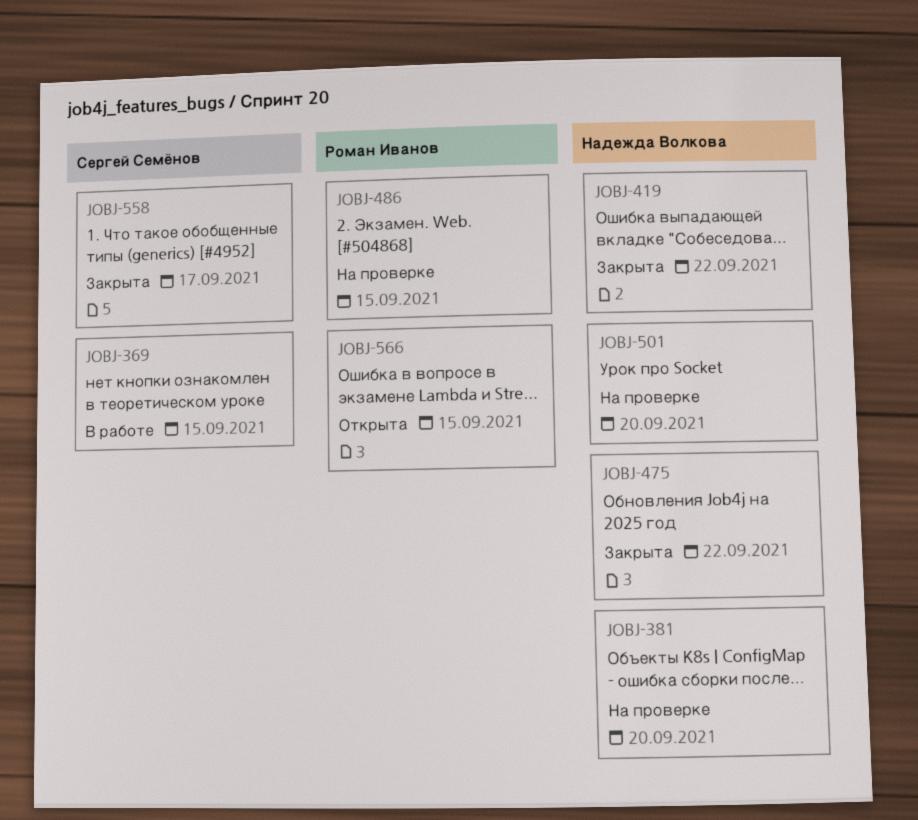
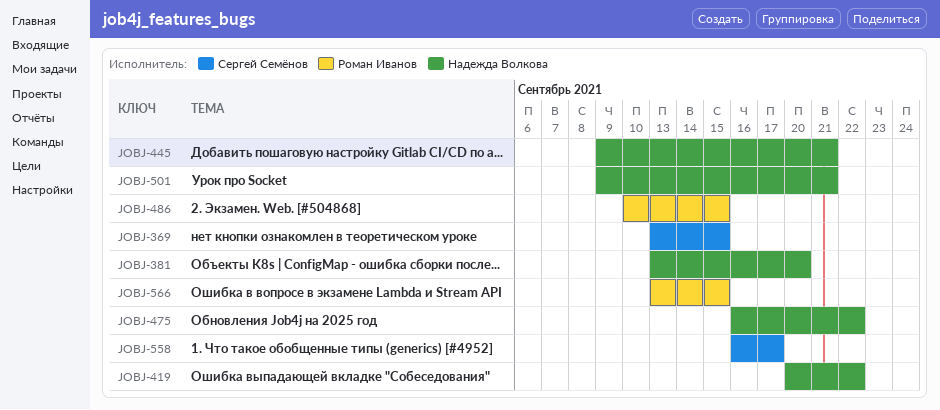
JOBJ-445: none -> present
JOBJ-501, due: Sep 20 -> Sep 21

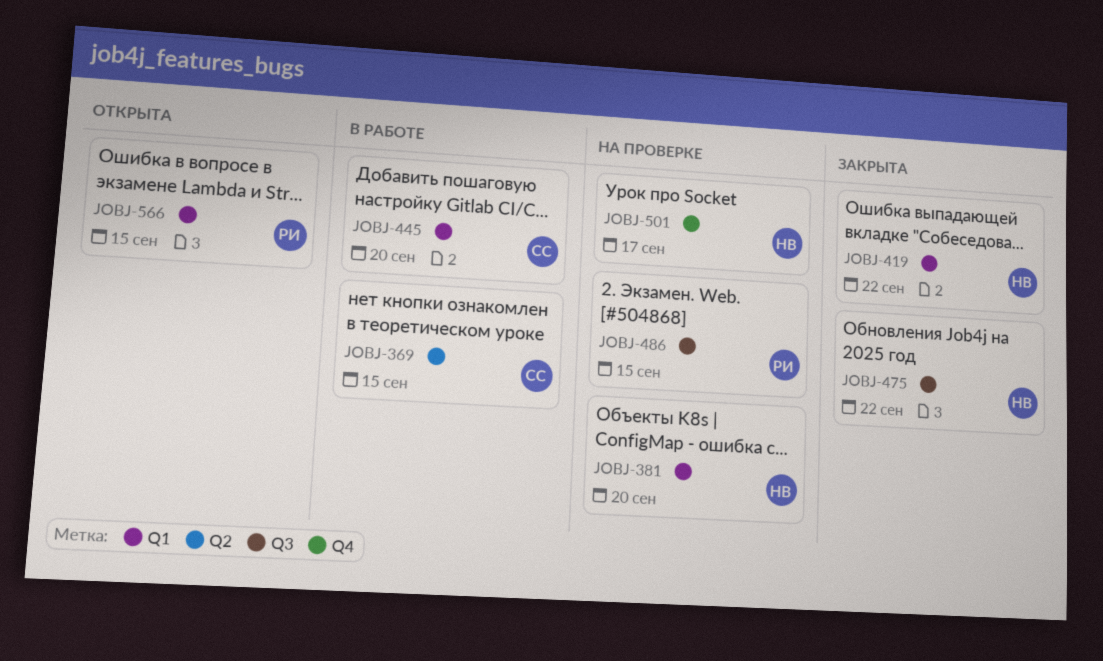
JOBJ-445, owner: Надежда Волкова -> Сергей Семёнов
JOBJ-445, due: Sep 21 -> Sep 20
JOBJ-501, due: Sep 21 -> Sep 17
JOBJ-558: present -> none

